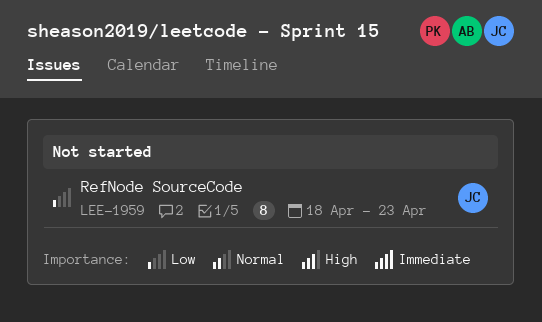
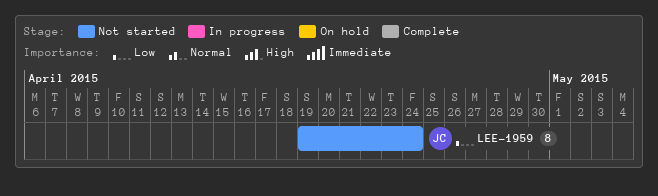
LEE-1959, start: Apr 18 -> Apr 19
LEE-1959, due: Apr 23 -> Apr 24

